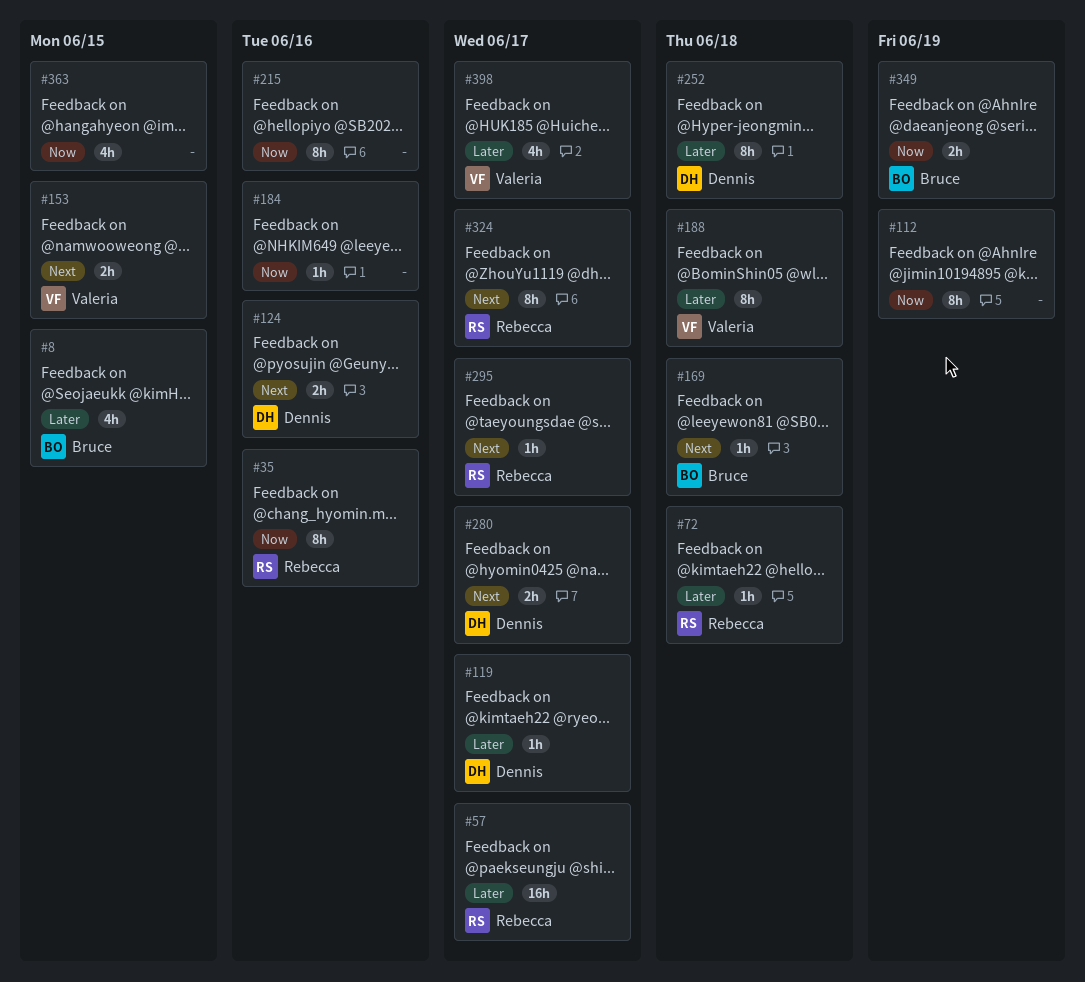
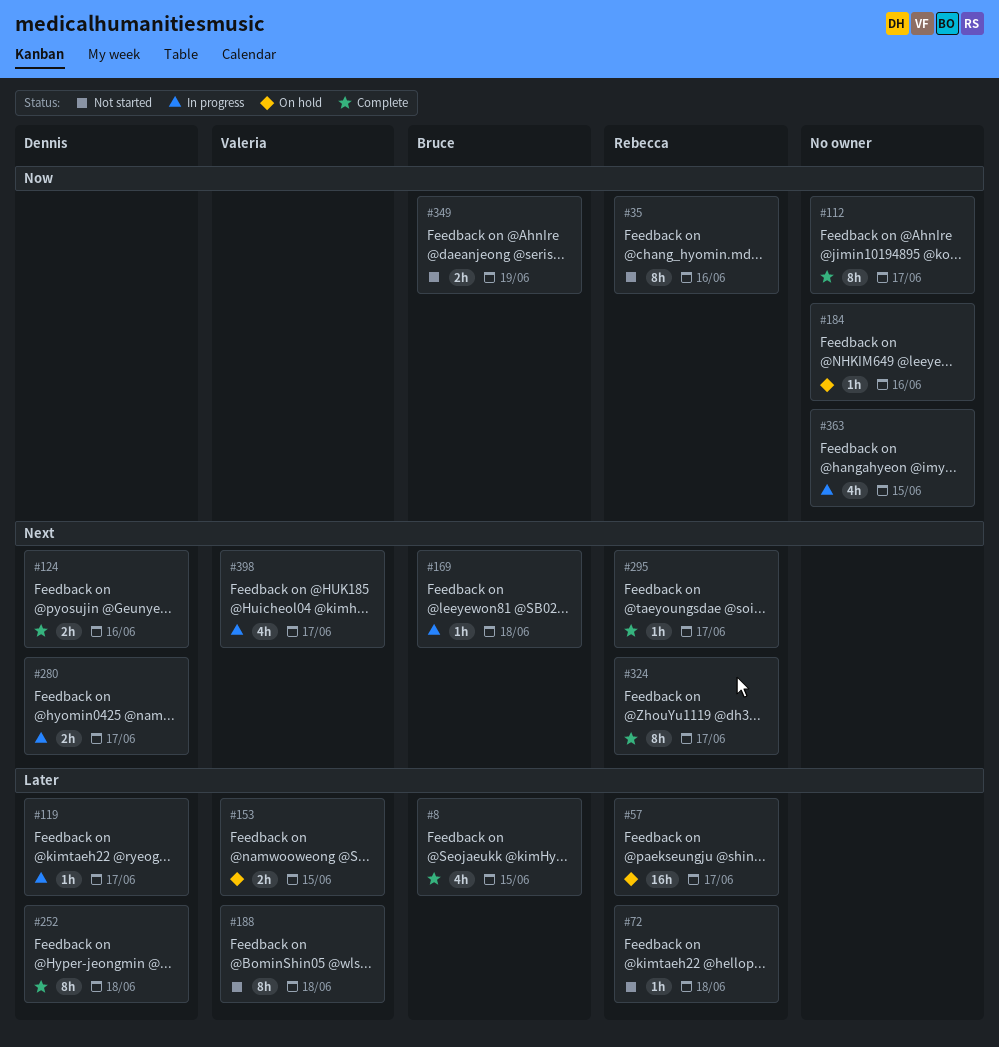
#112, due: Jun 19 -> Jun 17
#153, priority: Next -> Later
#215: present -> none
#398, priority: Later -> Next

